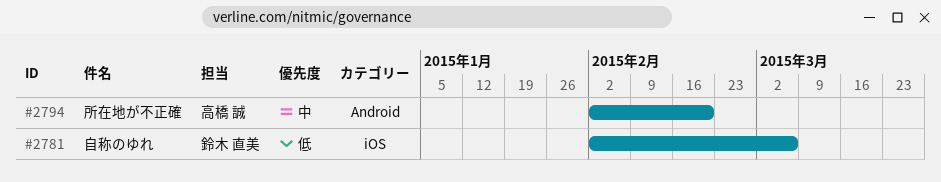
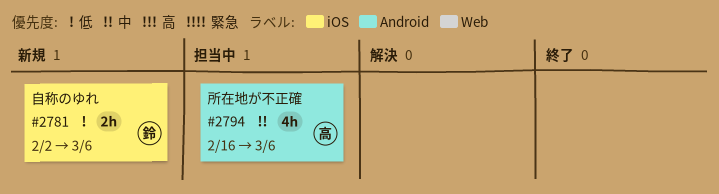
#2794, start: Feb 2 -> Feb 16
#2794, due: Feb 20 -> Mar 6

